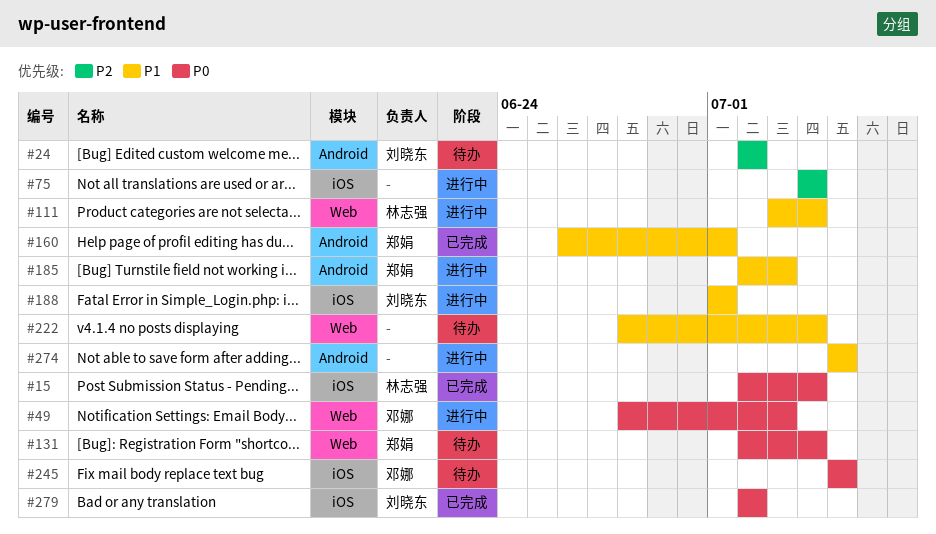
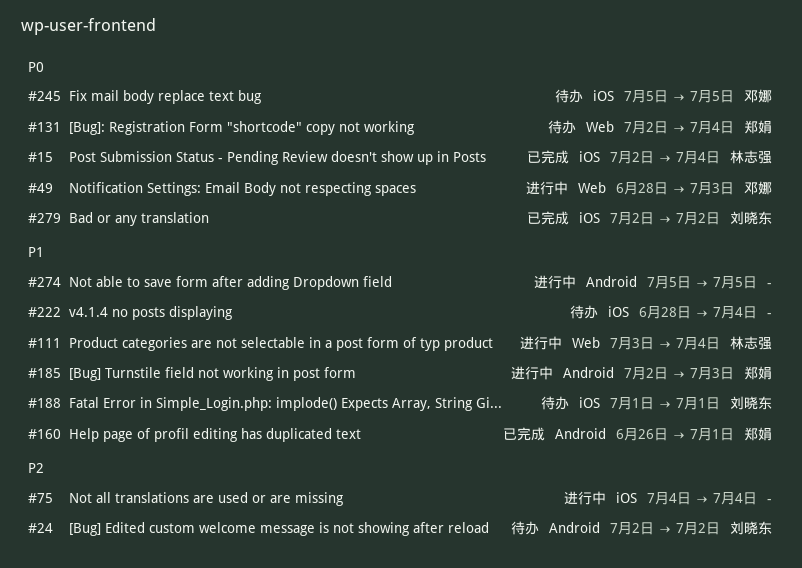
#188, status: 进行中 -> 待办
#222, label: Web -> iOS

